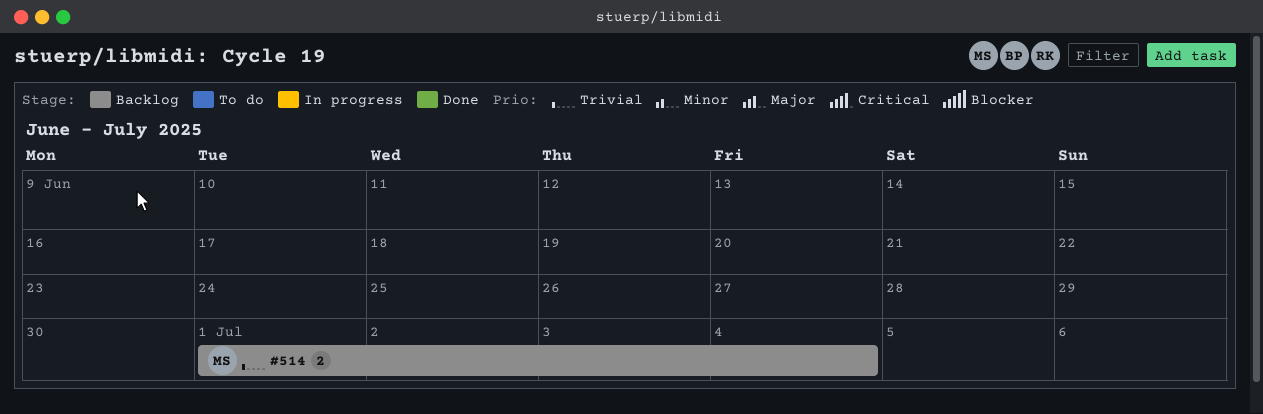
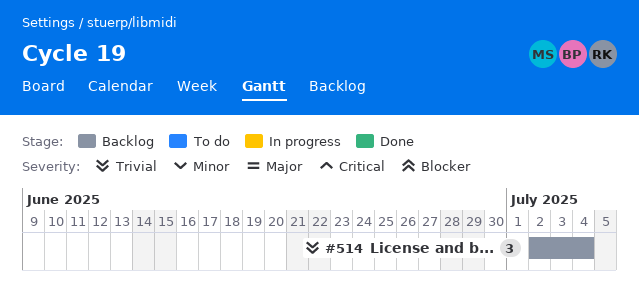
#514, estimate: 2 -> 3
#514, start: Jul 1 -> Jul 2

